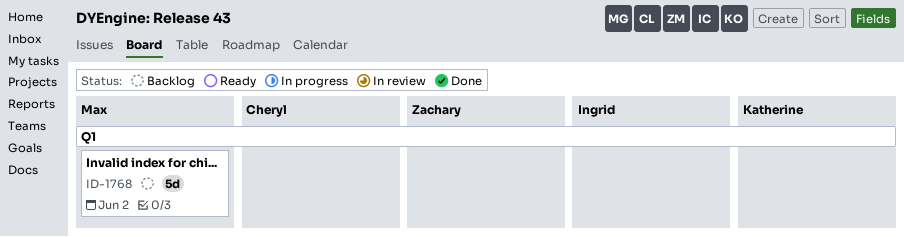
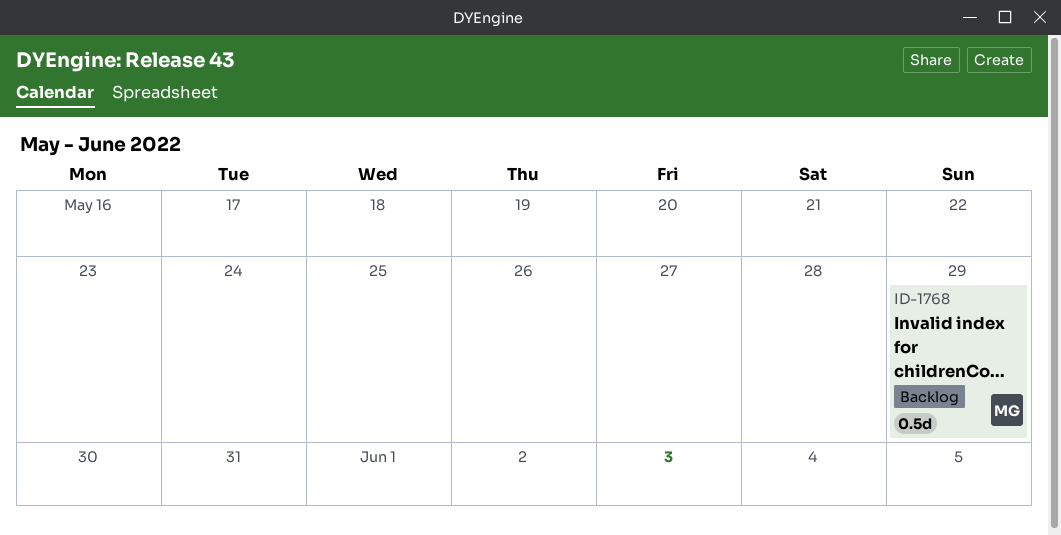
ID-1768, estimate: 5d -> 0.5d
ID-1768, due: Jun 2 -> May 29

